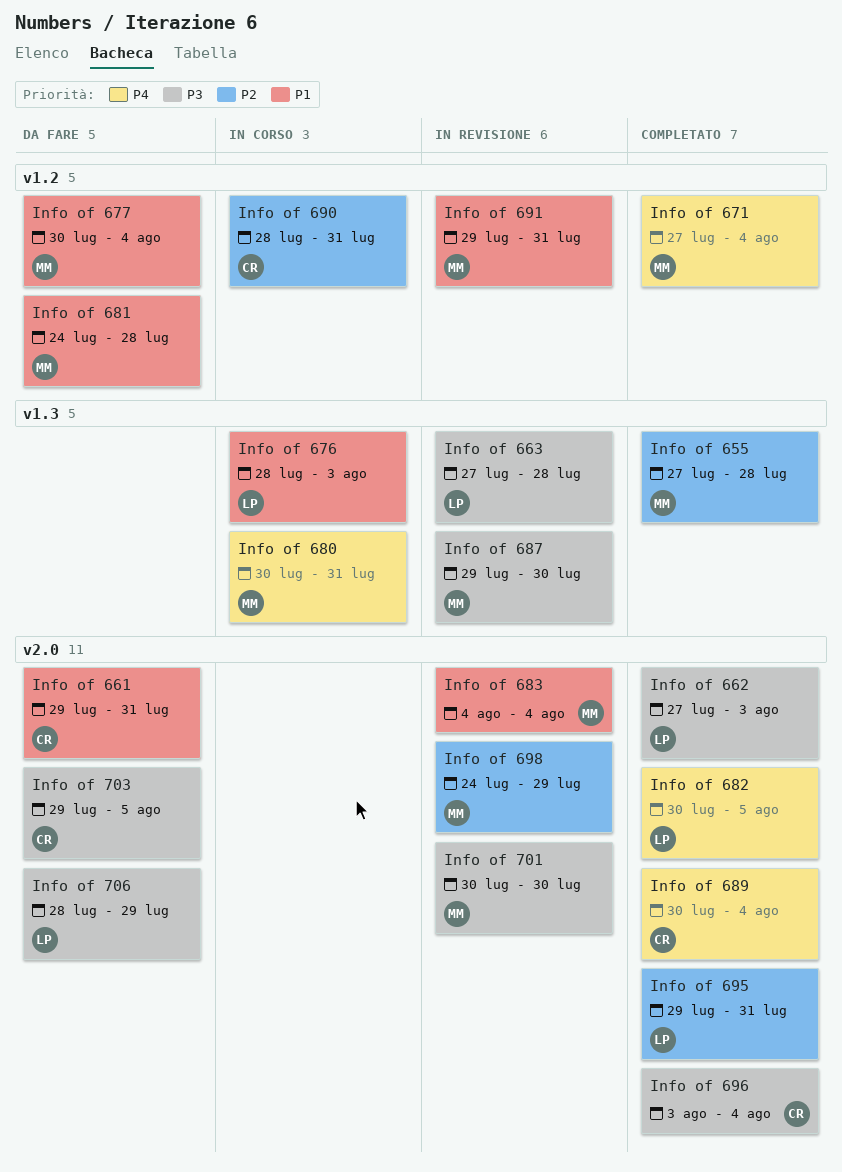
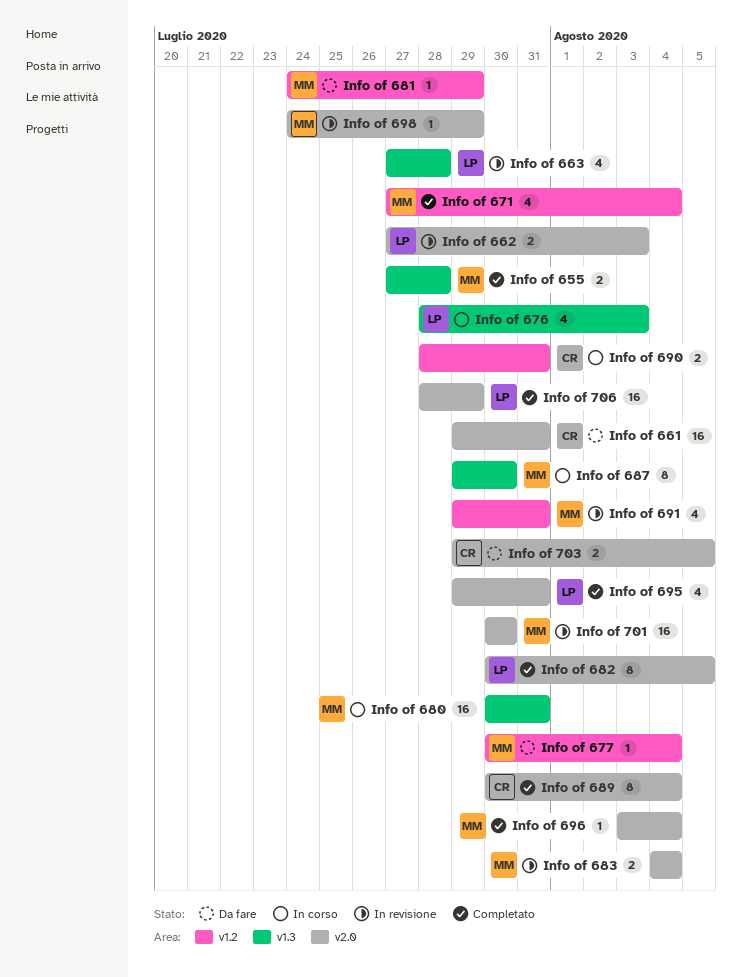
Info of 662, status: Completato -> In revisione
Info of 681, due: Jul 28 -> Jul 29
Info of 687, status: In revisione -> In corso
Info of 696, owner: CR -> MM
Info of 706, status: Da fare -> Completato

